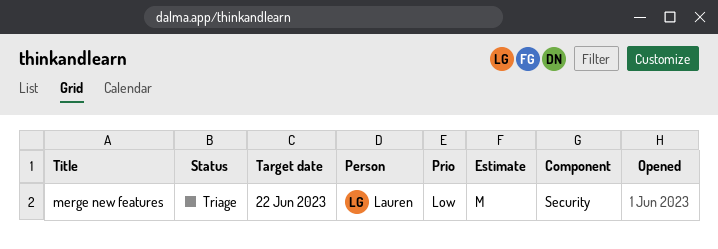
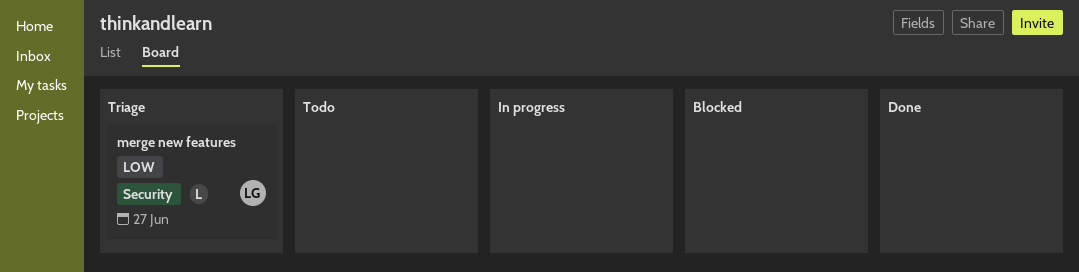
merge new features, estimate: M -> L
merge new features, due: Jun 22 -> Jun 27

